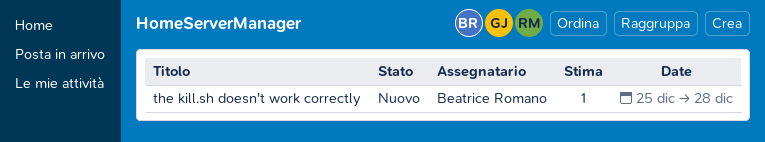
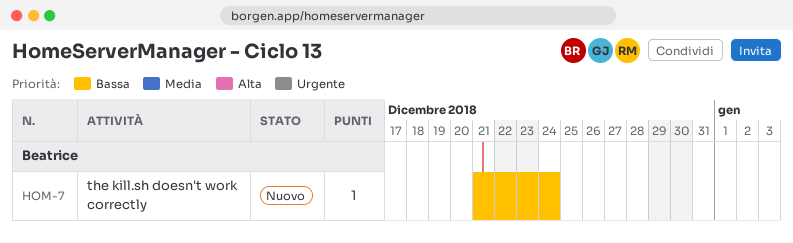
the kill.sh doesn't work correctly, start: Dec 25 -> Dec 21
the kill.sh doesn't work correctly, due: Dec 28 -> Dec 24

